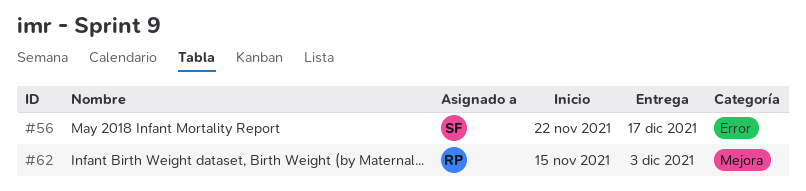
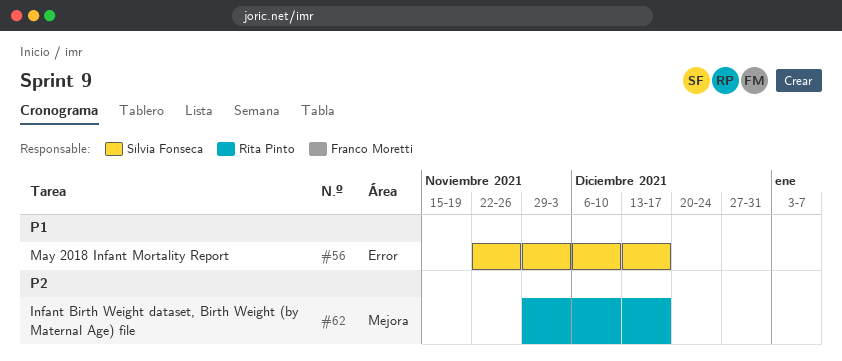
#62, start: Nov 15 -> Nov 29
#62, due: Dec 3 -> Dec 17

